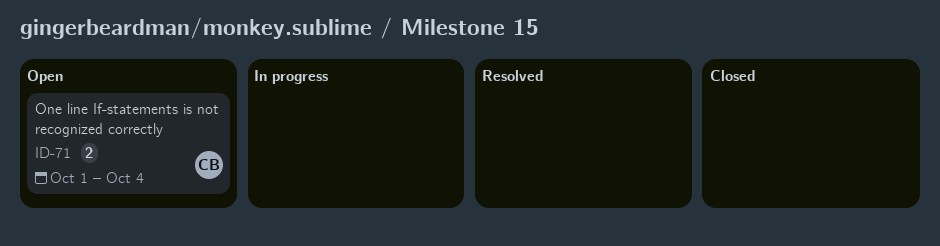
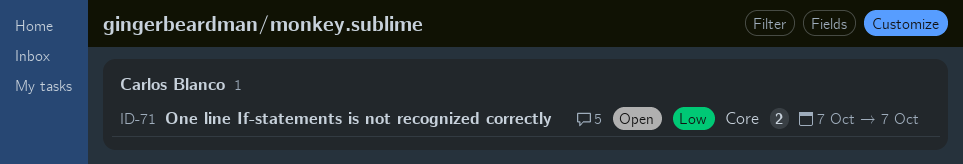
ID-71, start: Oct 1 -> Oct 7
ID-71, due: Oct 4 -> Oct 7

